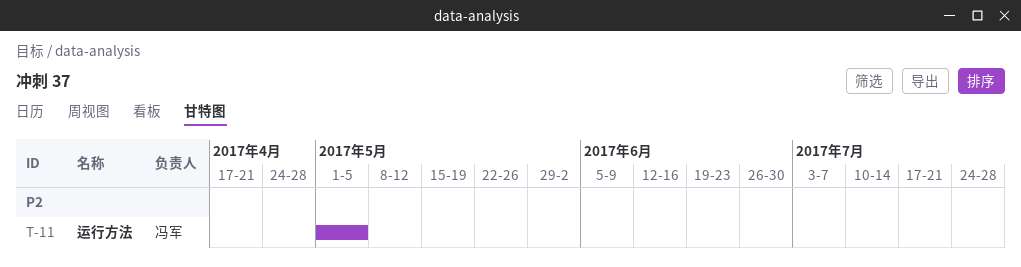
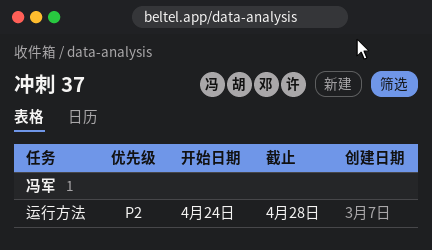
运行方法, start: May 1 -> Apr 24
运行方法, due: May 5 -> Apr 28

